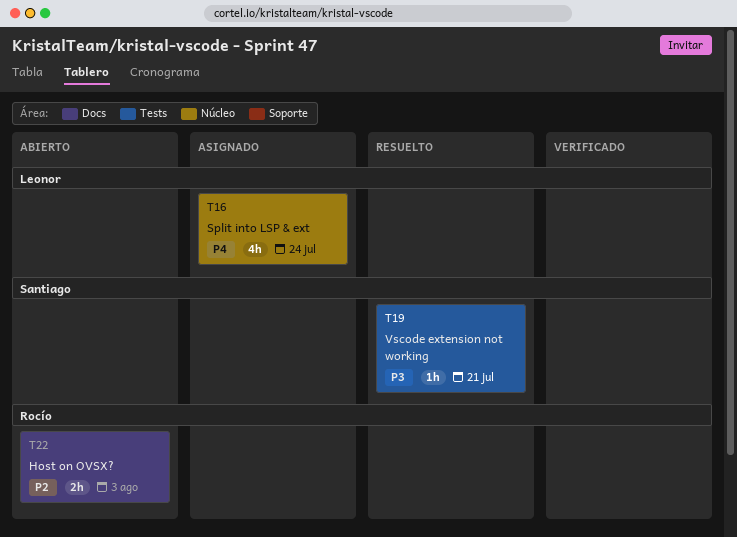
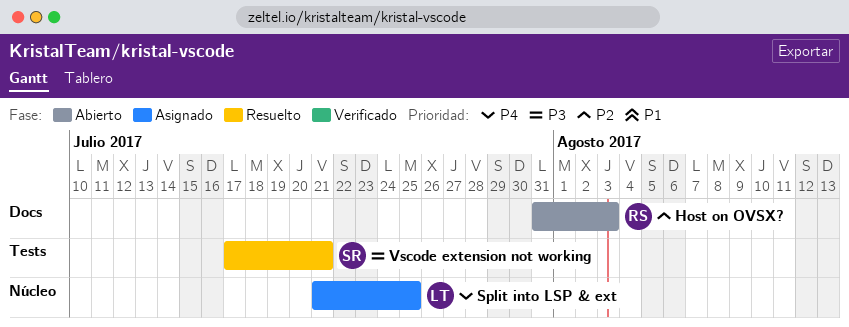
Split into LSP & ext, due: Jul 24 -> Jul 25

